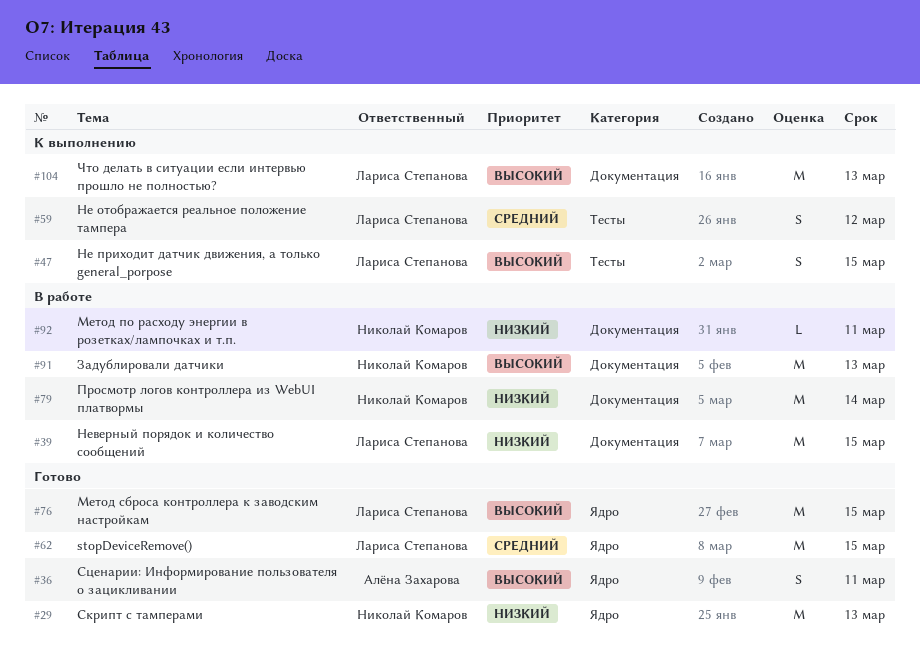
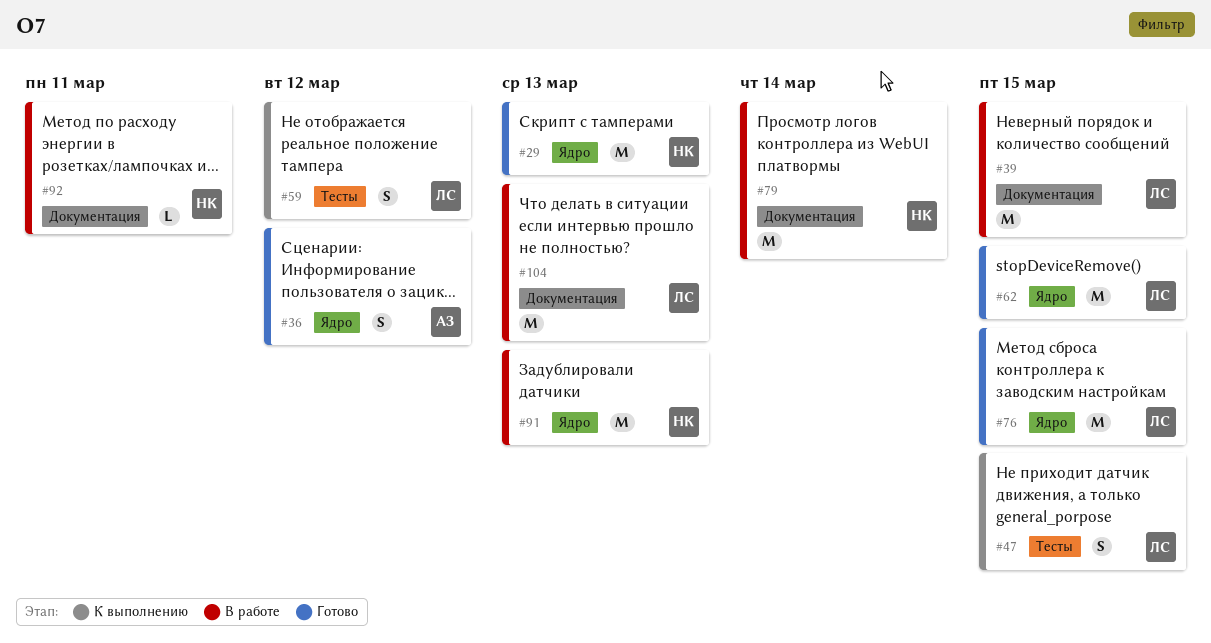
#36, due: Mar 11 -> Mar 12
#91, label: Документация -> Ядро
#104, status: К выполнению -> В работе

